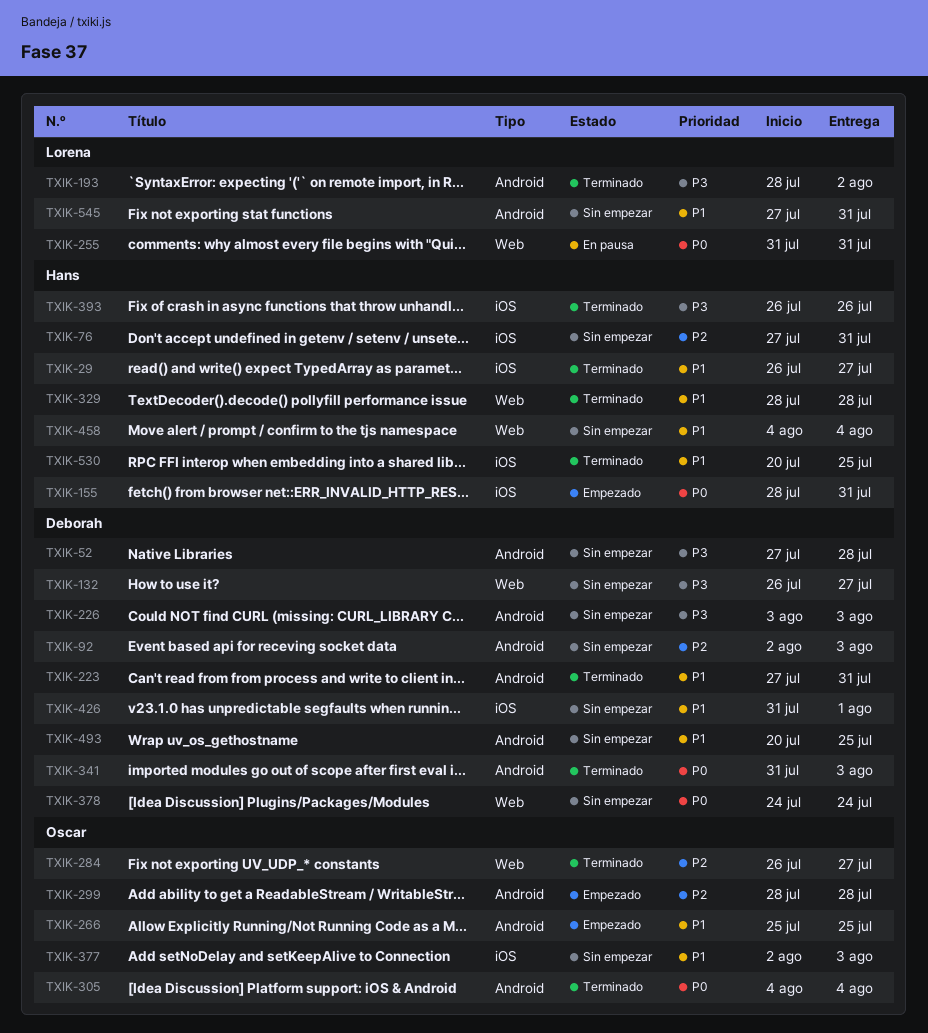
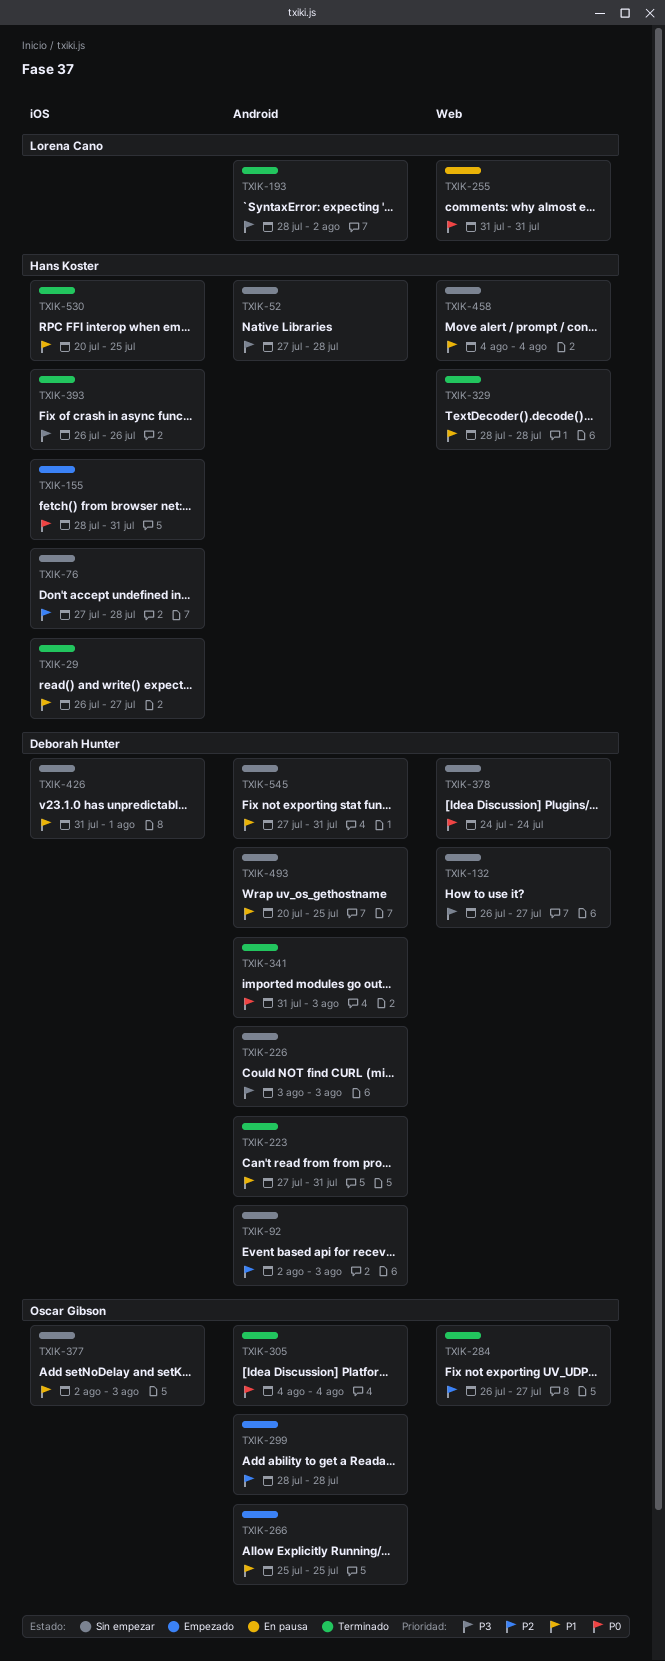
TXIK-52, owner: Deborah Hunter -> Hans Koster
TXIK-76, due: Jul 31 -> Jul 28
TXIK-545, owner: Lorena Cano -> Deborah Hunter

